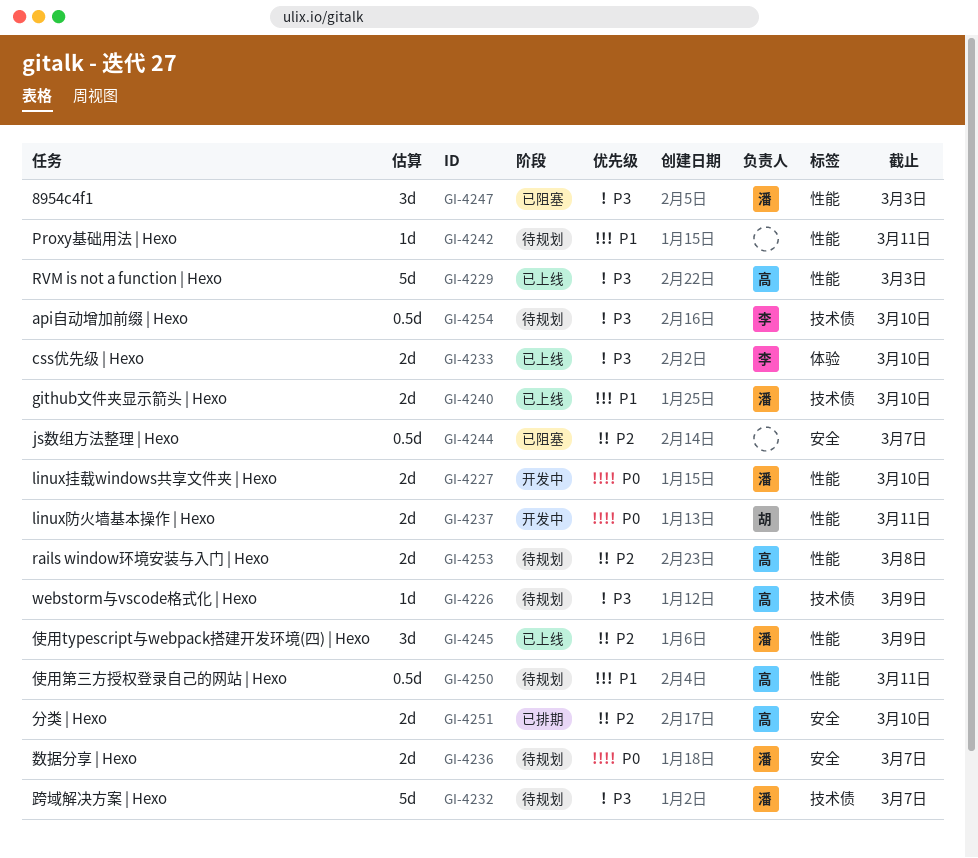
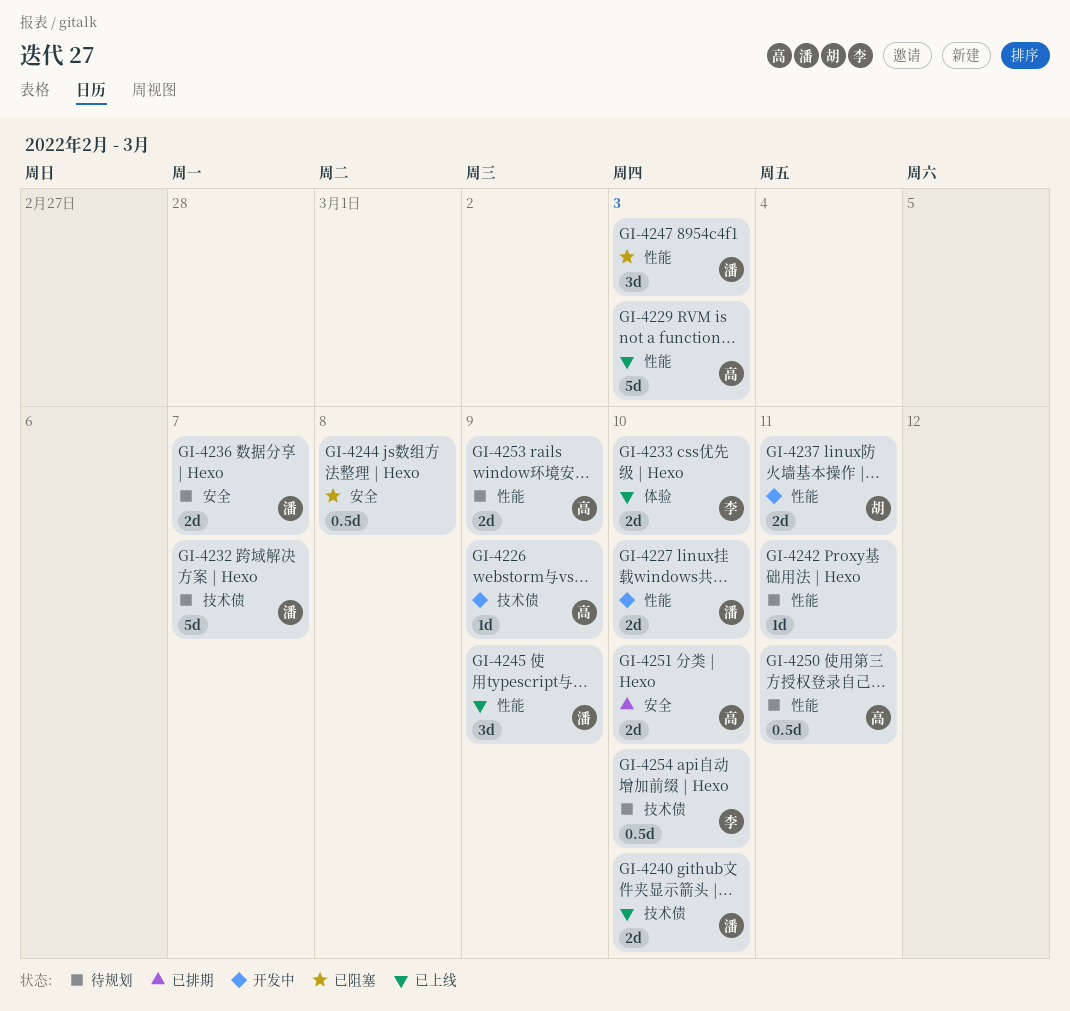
GI-4226, status: 待规划 -> 开发中
GI-4244, due: Mar 7 -> Mar 8
GI-4253, due: Mar 8 -> Mar 9

